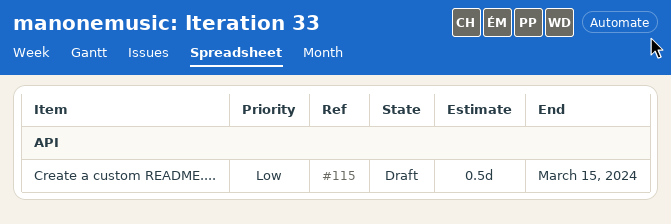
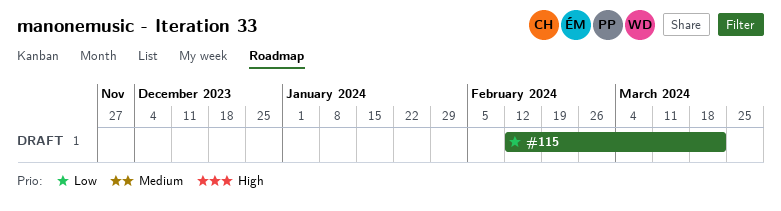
#115, due: Mar 15 -> Mar 22

